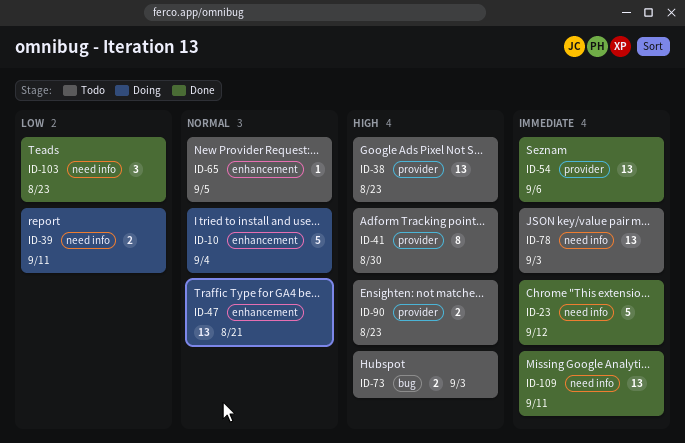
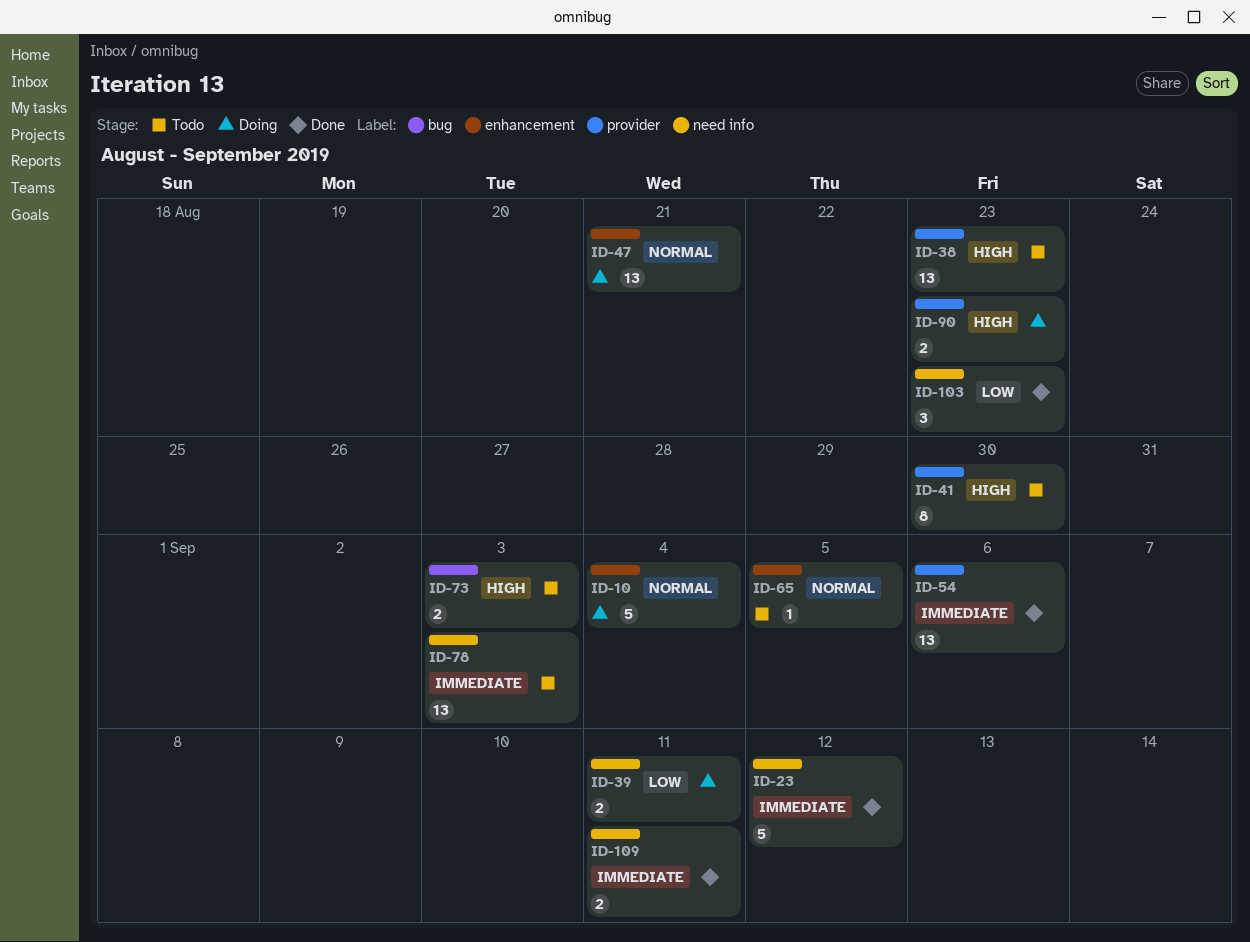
ID-90, status: Todo -> Doing
ID-109, estimate: 13 -> 2

